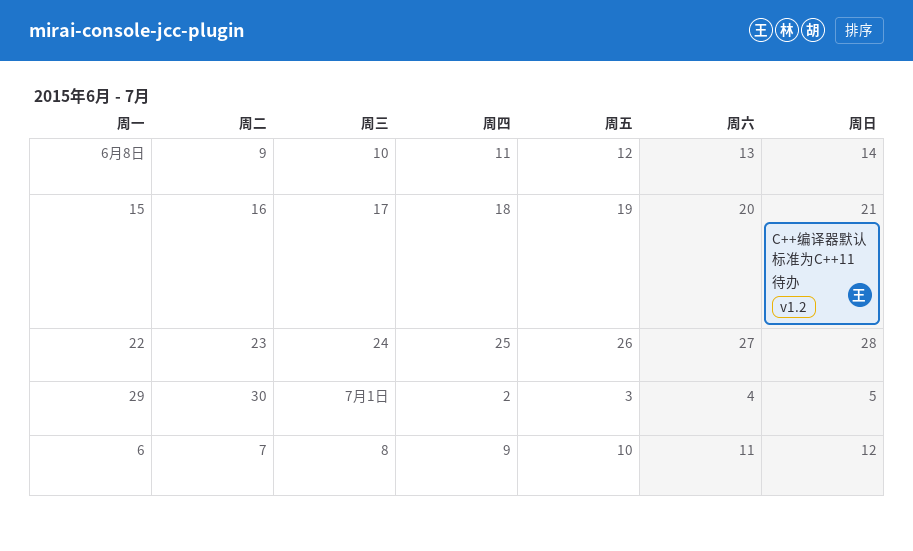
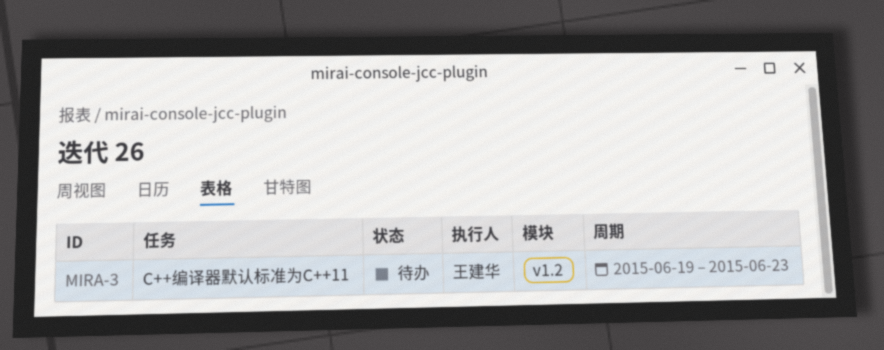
C++编译器默认标准为C++11, due: Jun 21 -> Jun 23

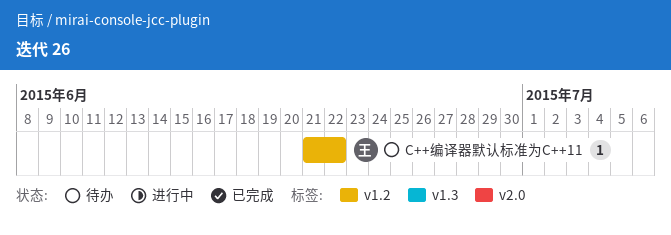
C++编译器默认标准为C++11, start: Jun 19 -> Jun 21
C++编译器默认标准为C++11, due: Jun 23 -> Jun 22

